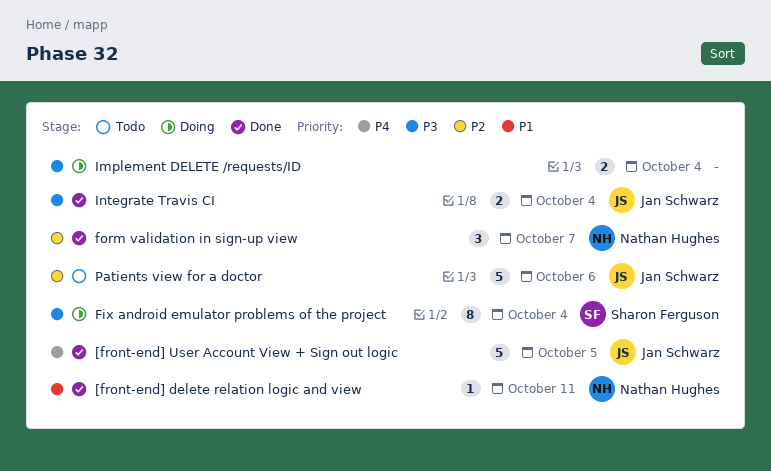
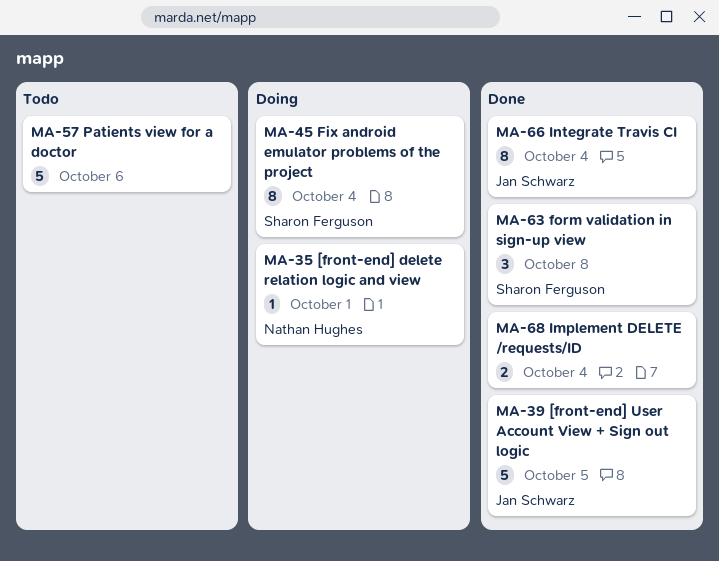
[front-end] delete relation logic and view, status: Done -> Doing
[front-end] delete relation logic and view, due: Oct 11 -> Oct 1
form validation in sign-up view, owner: Nathan Hughes -> Sharon Ferguson
form validation in sign-up view, due: Oct 7 -> Oct 8
Implement DELETE /requests/ID, status: Doing -> Done
Integrate Travis CI, estimate: 2 -> 8
Patients view for a doctor, owner: Jan Schwarz -> none

